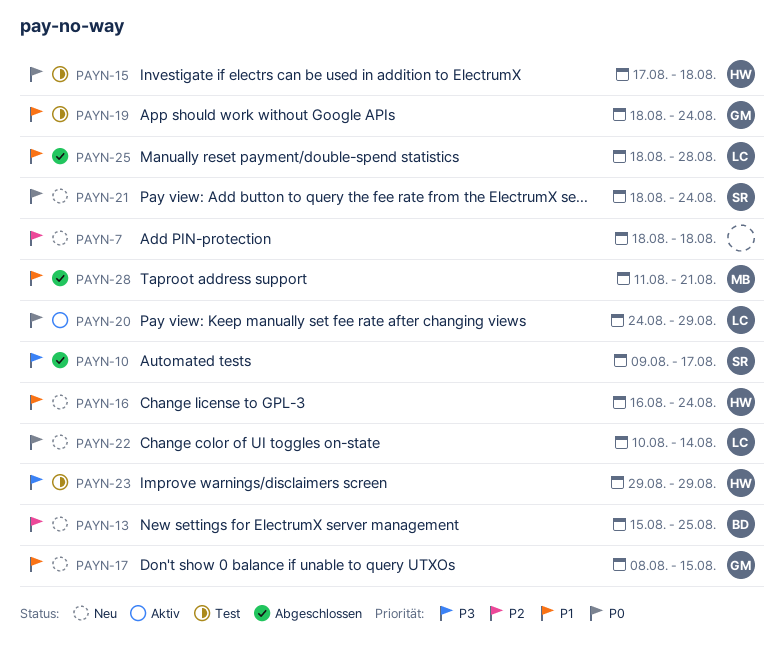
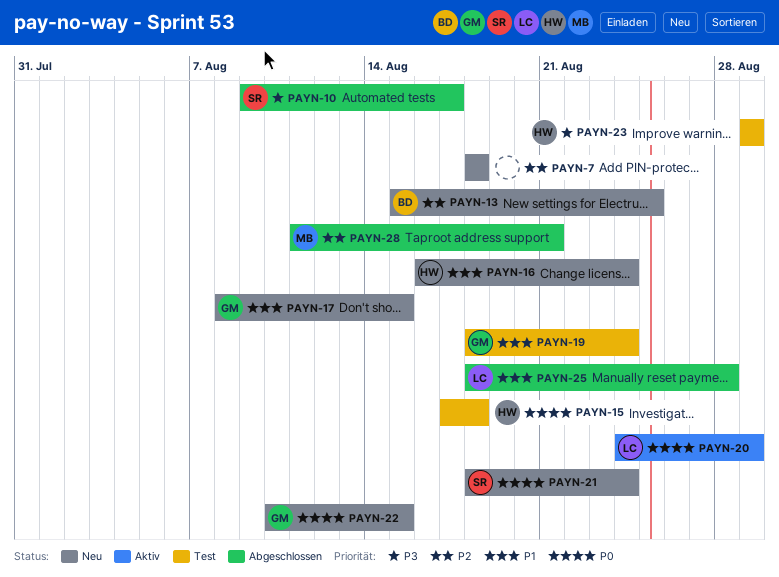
PAYN-22, owner: LC -> GM
PAYN-22, due: Aug 14 -> Aug 15
PAYN-28, priority: P1 -> P2

